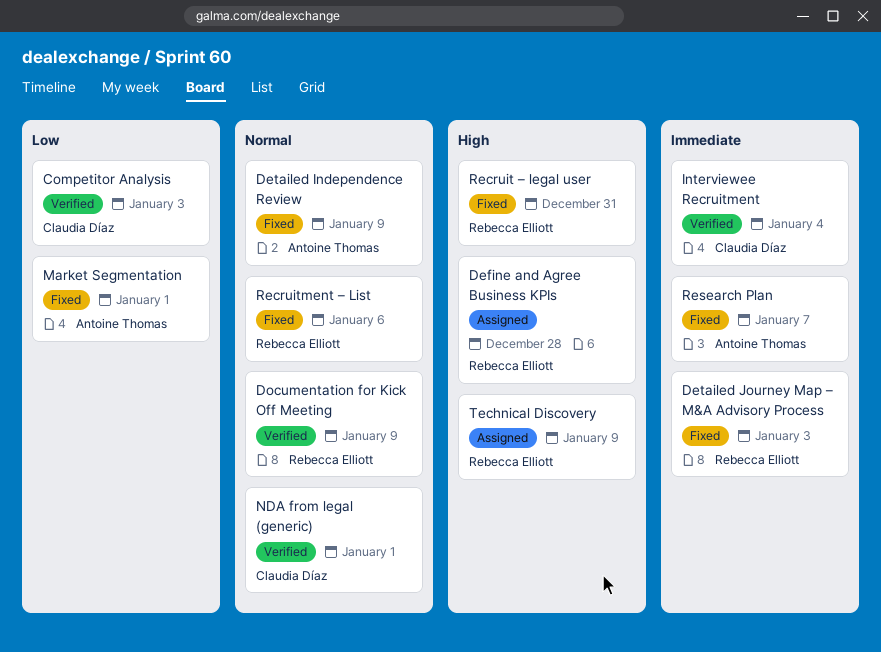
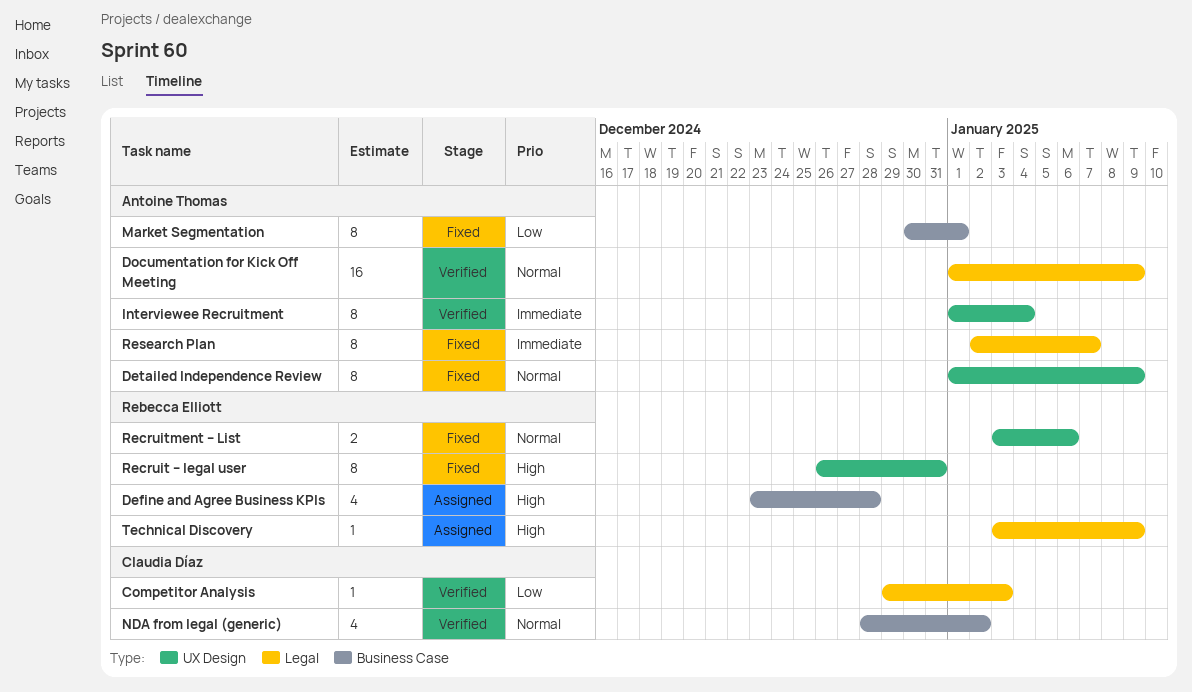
Detailed Journey Map – M&A Advisory Process: present -> none
Documentation for Kick Off Meeting, owner: Rebecca Elliott -> Antoine Thomas
Interviewee Recruitment, owner: Claudia Díaz -> Antoine Thomas
NDA from legal (generic), due: Jan 1 -> Jan 2

